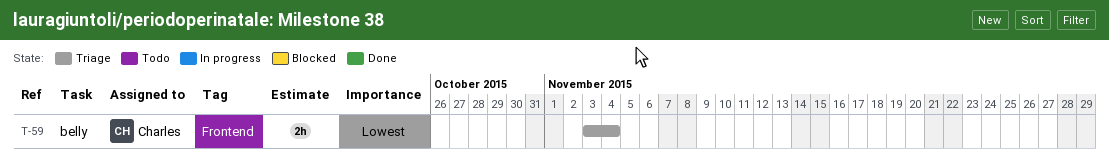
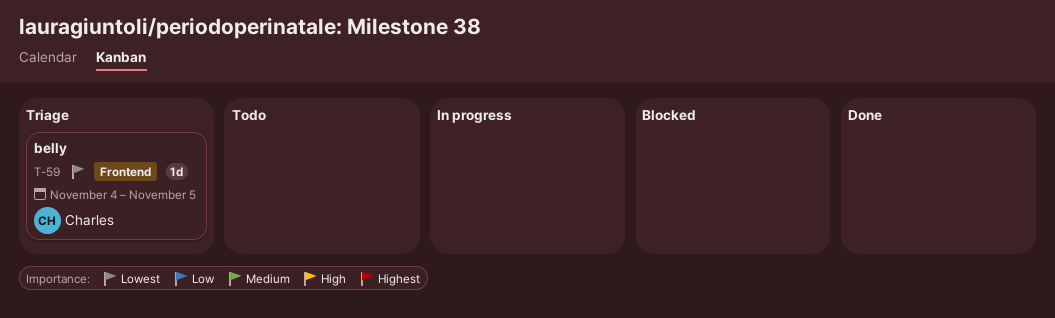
T-59, estimate: 2h -> 1d
T-59, start: Nov 3 -> Nov 4
T-59, due: Nov 4 -> Nov 5

